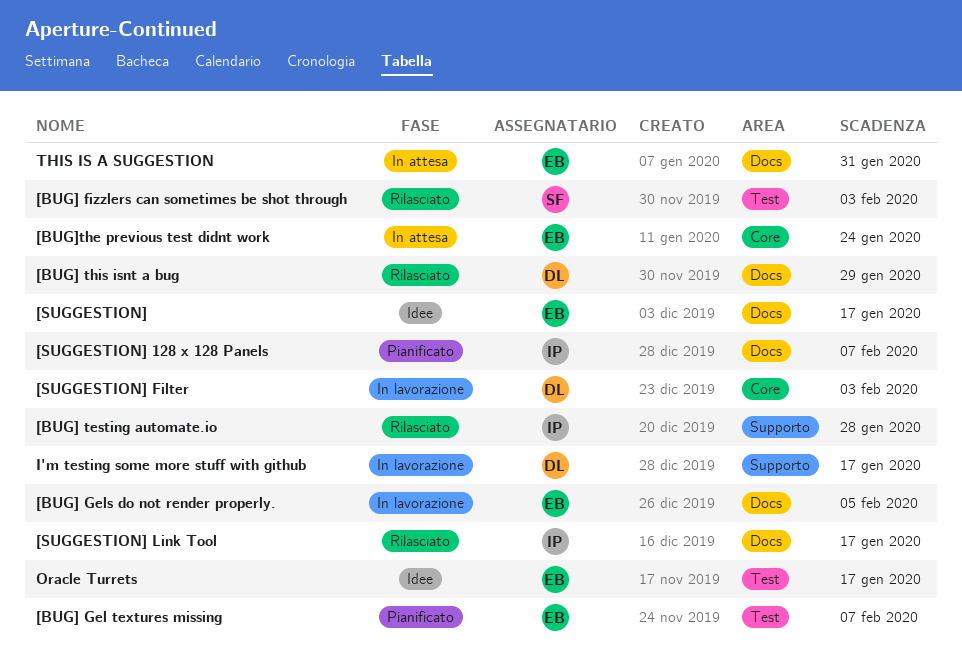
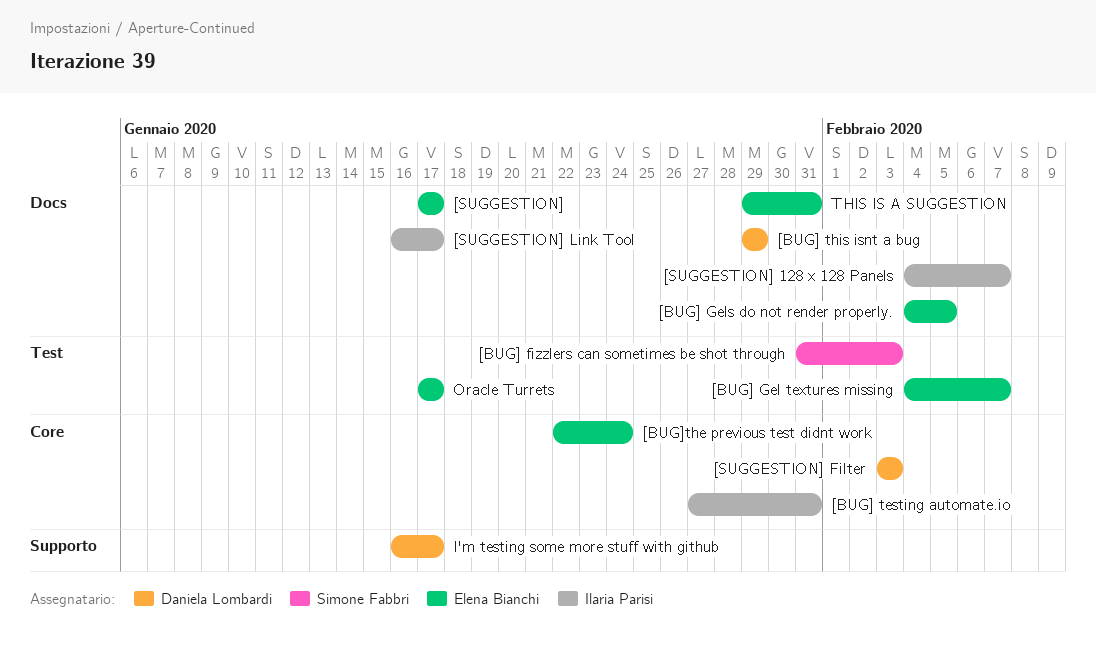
[BUG] testing automate.io, label: Supporto -> Core
[BUG] testing automate.io, due: Jan 28 -> Jan 31

